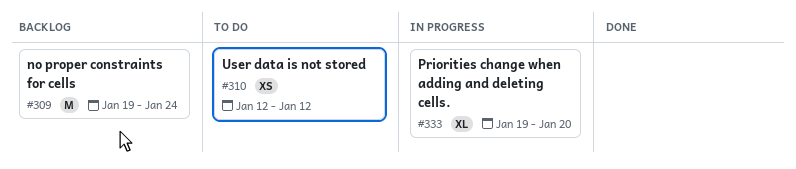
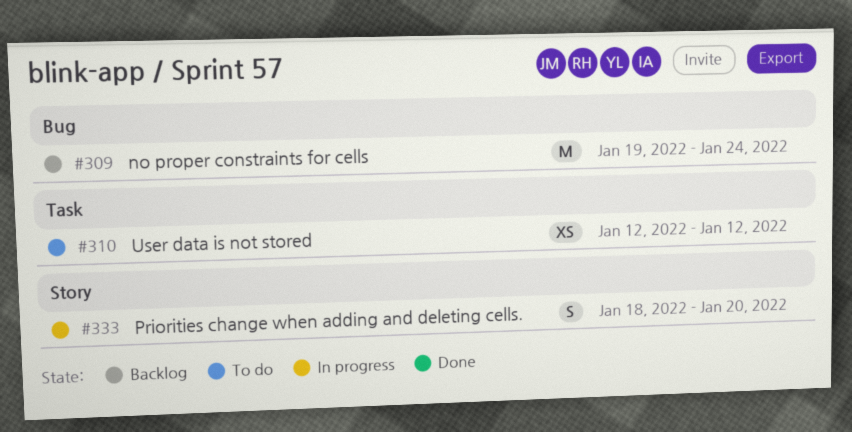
#333, estimate: XL -> S
#333, start: Jan 19 -> Jan 18

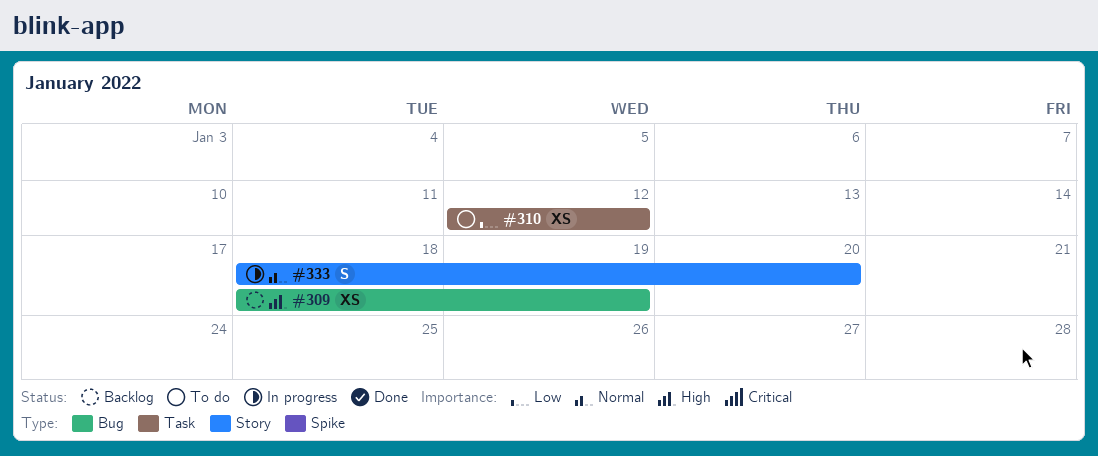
#309, estimate: M -> XS
#309, start: Jan 19 -> Jan 18
#309, due: Jan 24 -> Jan 19

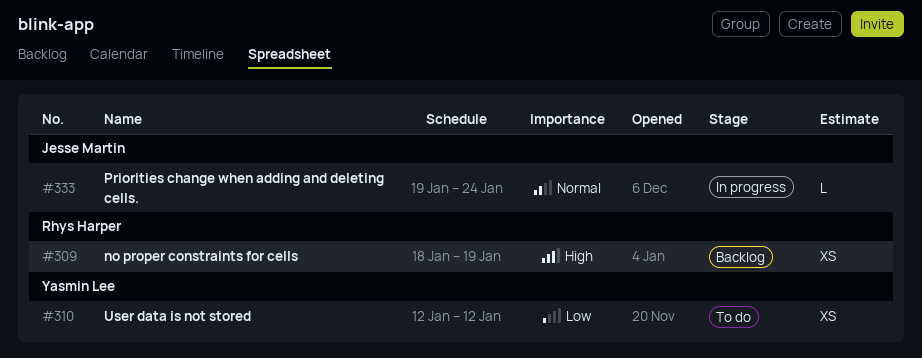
#333, estimate: S -> L
#333, start: Jan 18 -> Jan 19
#333, due: Jan 20 -> Jan 24

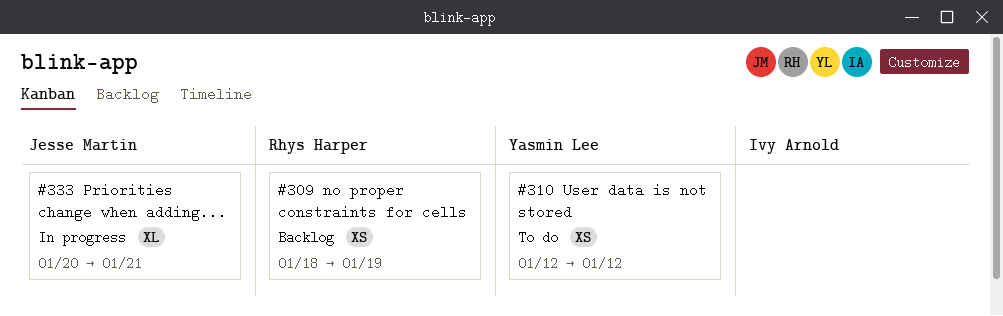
#333, estimate: L -> XL
#333, start: Jan 19 -> Jan 20
#333, due: Jan 24 -> Jan 21

